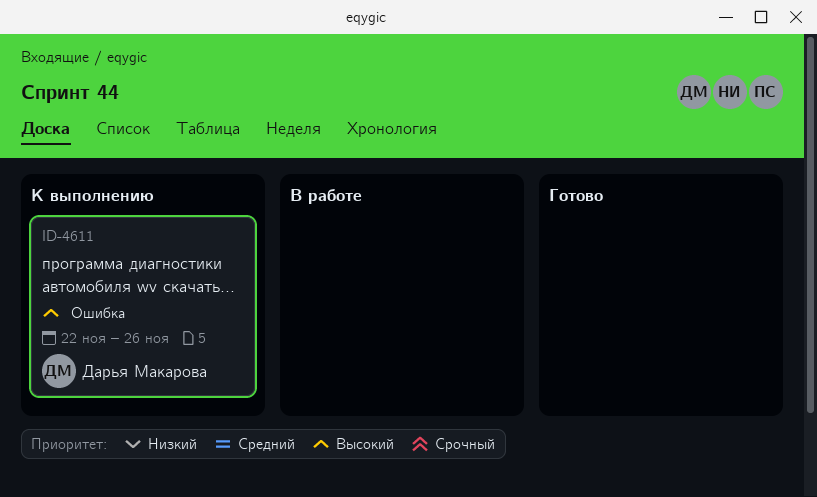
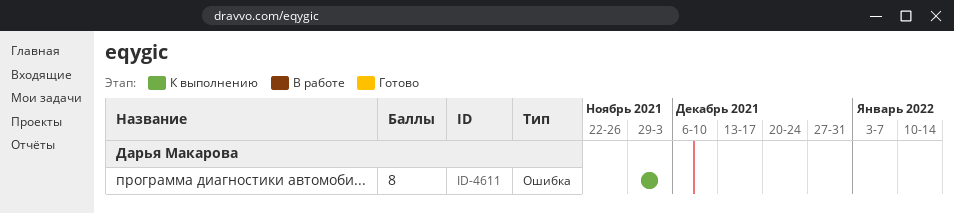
ID-4611, start: Nov 22 -> Nov 29
ID-4611, due: Nov 26 -> Dec 3

